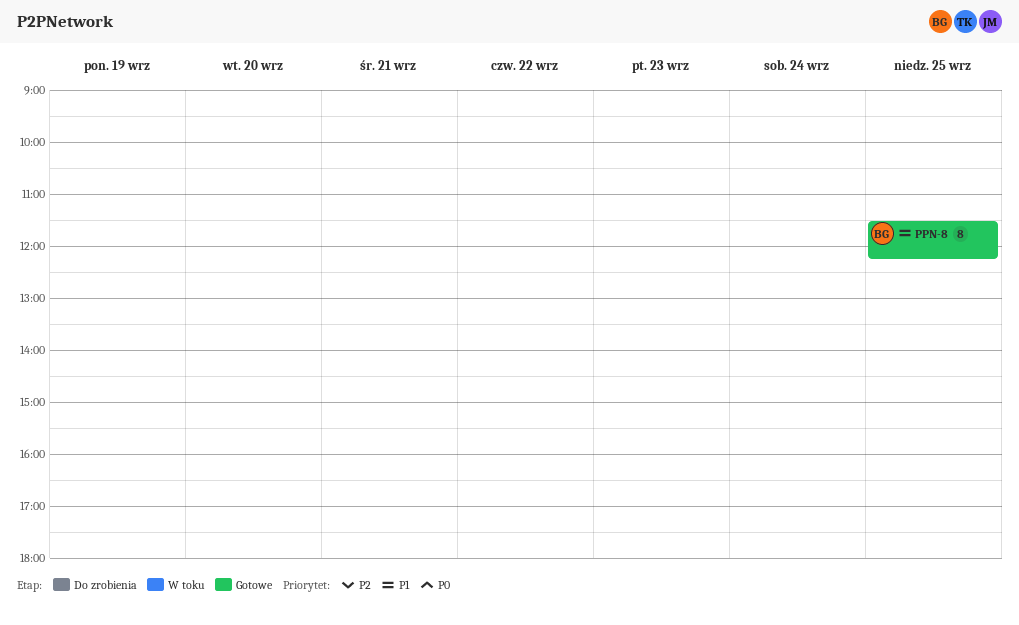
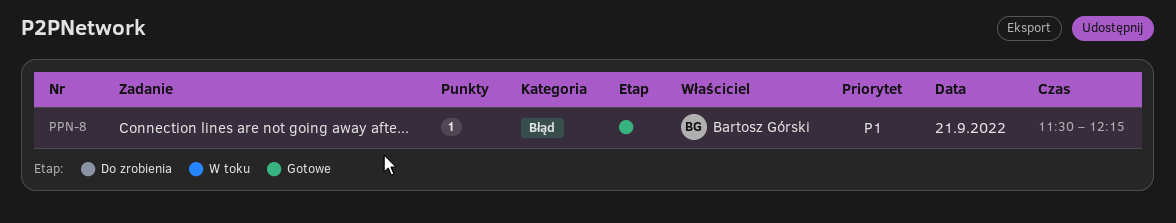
PPN-8, estimate: 8 -> 1
PPN-8, day: Sep 25 -> Sep 21

